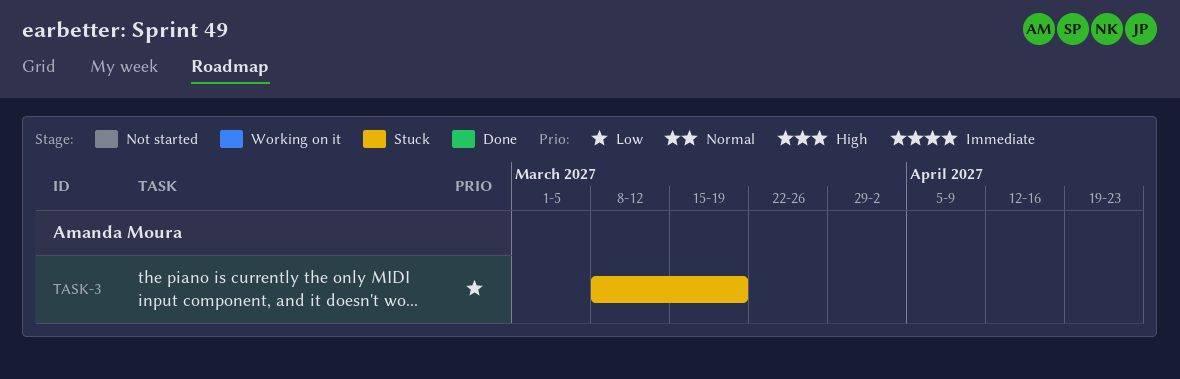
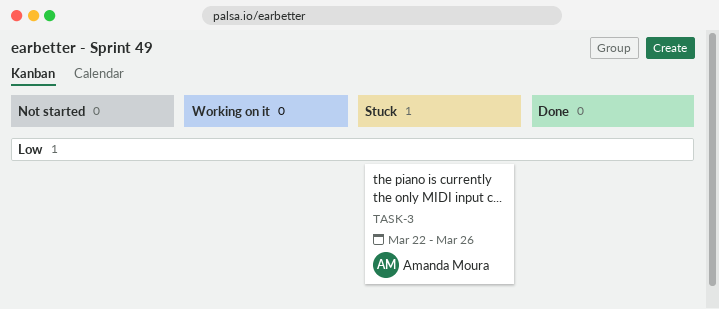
TASK-3, start: Mar 8 -> Mar 22
TASK-3, due: Mar 19 -> Mar 26

